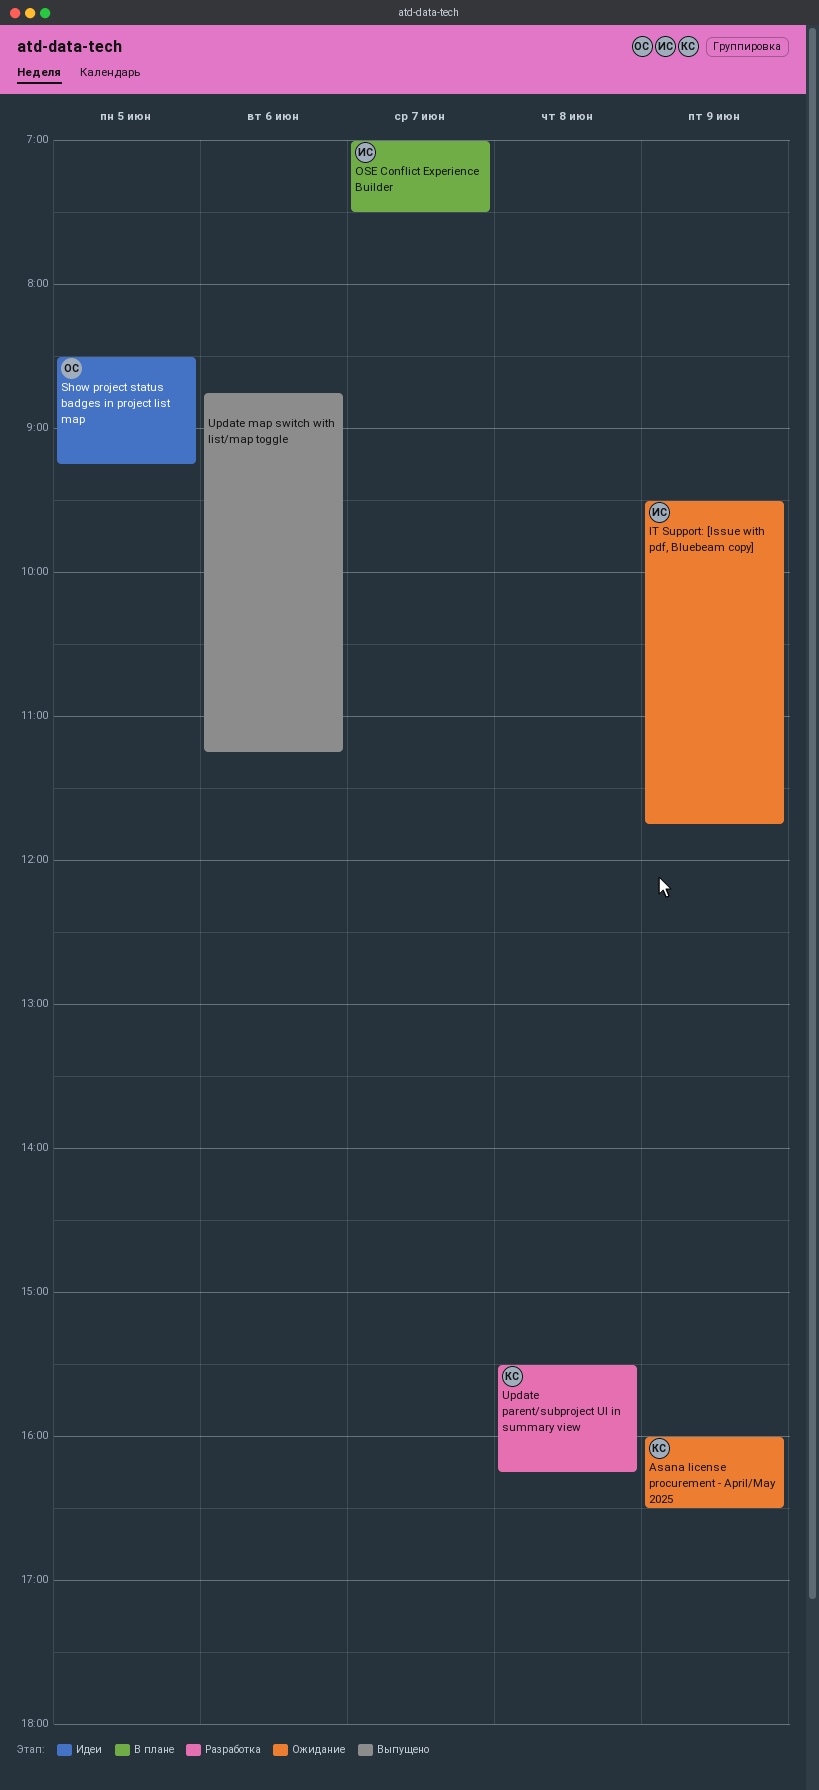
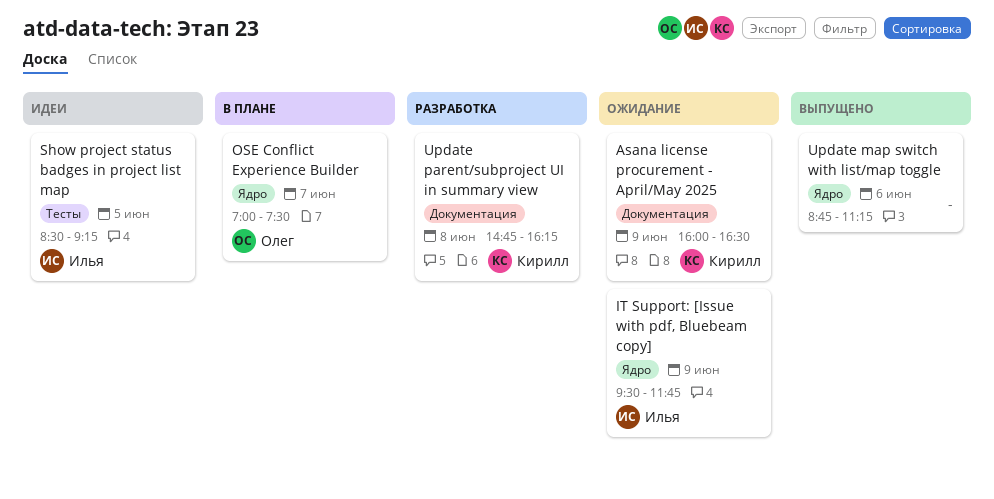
OSE Conflict Experience Builder, owner: Илья -> Олег
Show project status badges in project list map, owner: Олег -> Илья
Update parent/subproject UI in summary view, begins: 15:30 -> 14:45

